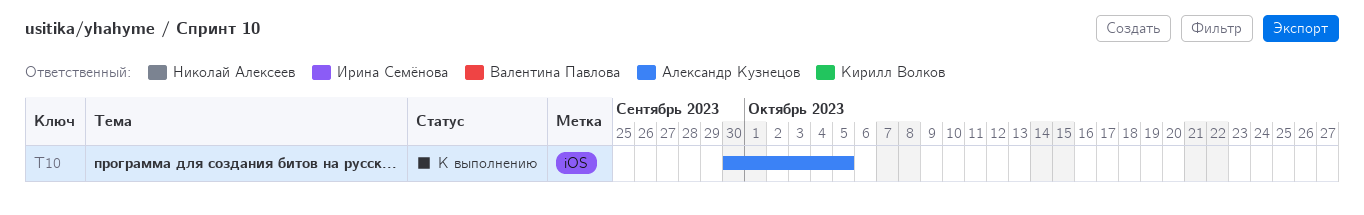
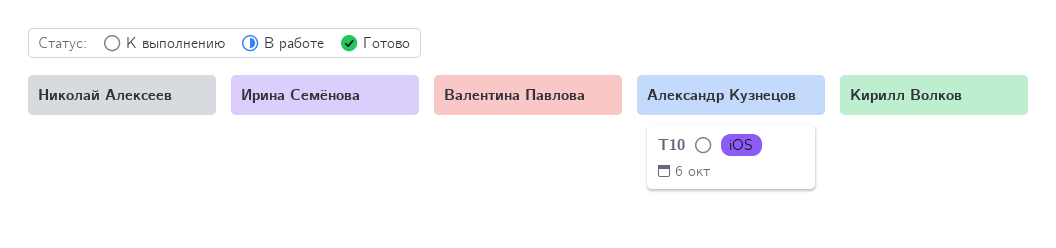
T10, due: Oct 5 -> Oct 6

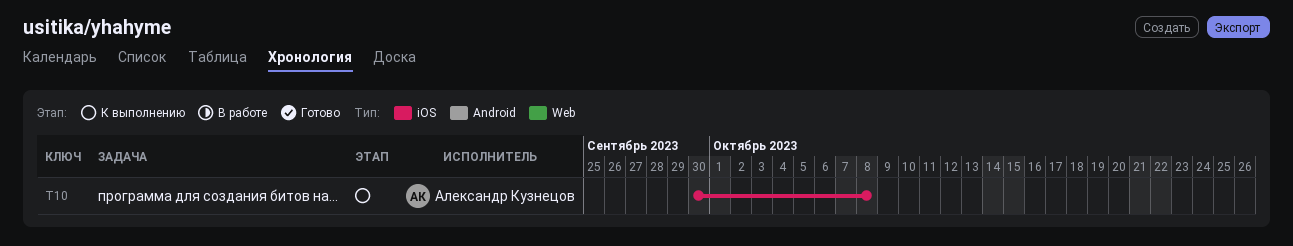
T10, due: Oct 6 -> Oct 8

